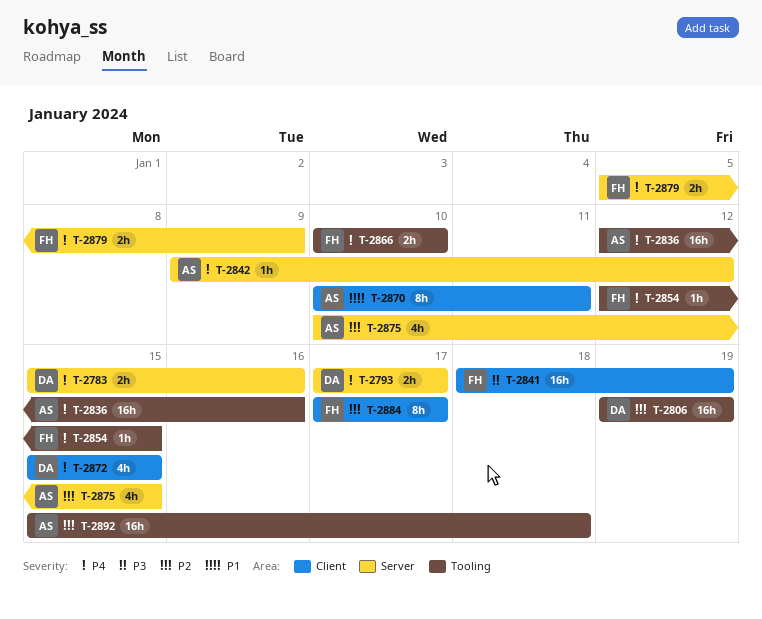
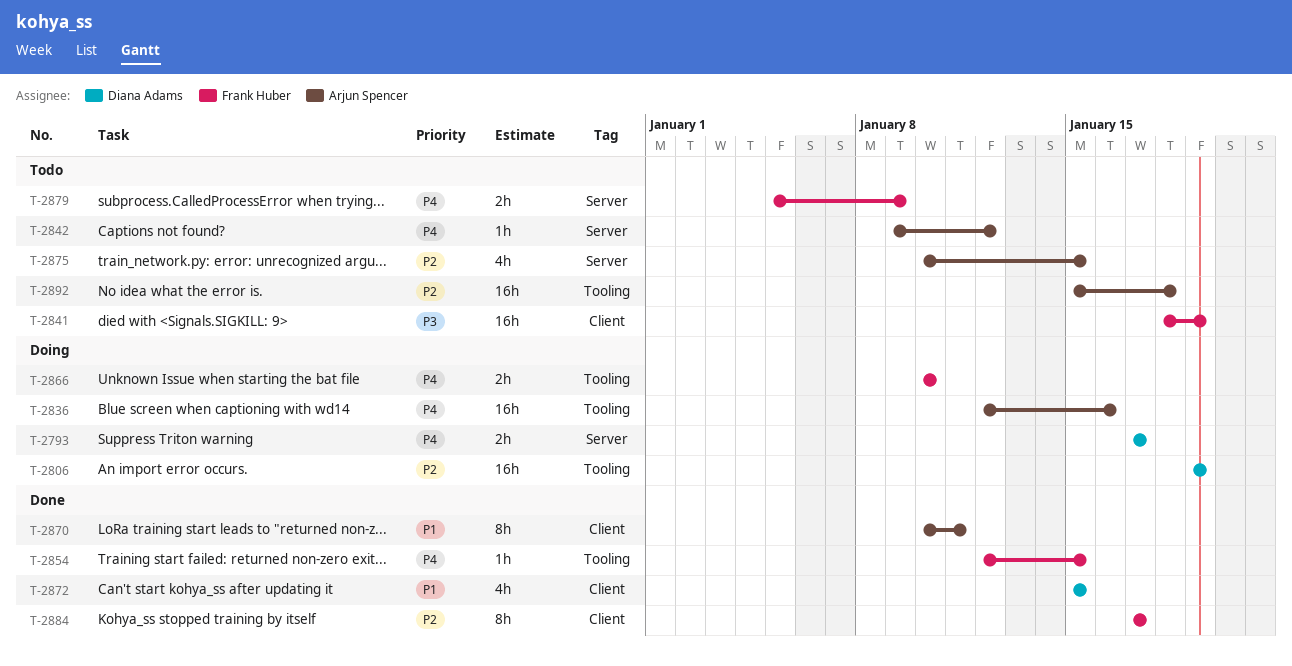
T-2783: present -> none
T-2872, priority: P4 -> P1

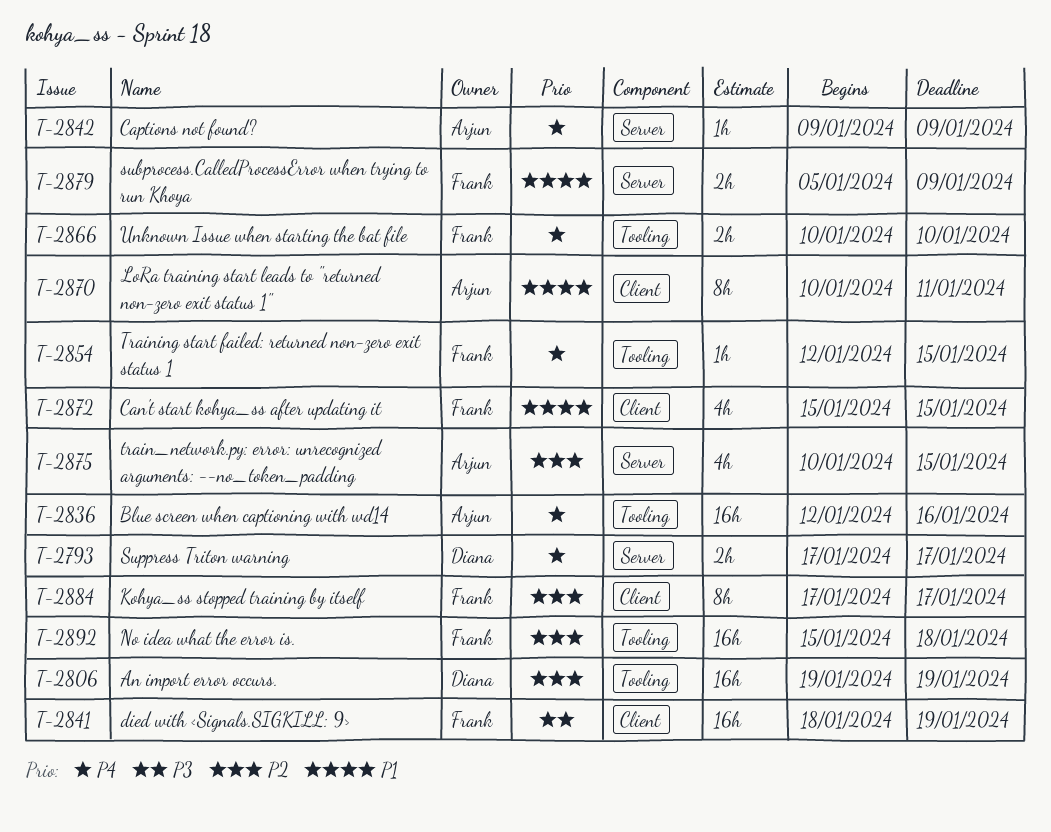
T-2842, due: Jan 12 -> Jan 9
T-2872, owner: Diana Adams -> Frank Huber
T-2879, priority: P4 -> P1
T-2892, owner: Arjun Spencer -> Frank Huber

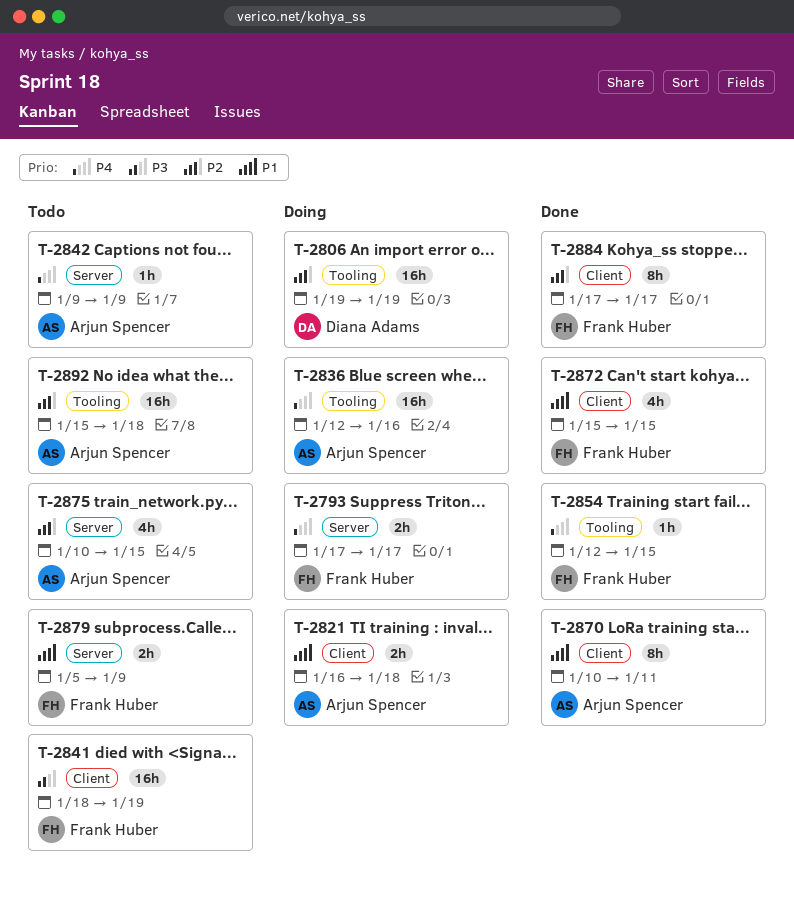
T-2793, owner: Diana Adams -> Frank Huber
T-2821: none -> present
T-2866: present -> none
T-2892, owner: Frank Huber -> Arjun Spencer

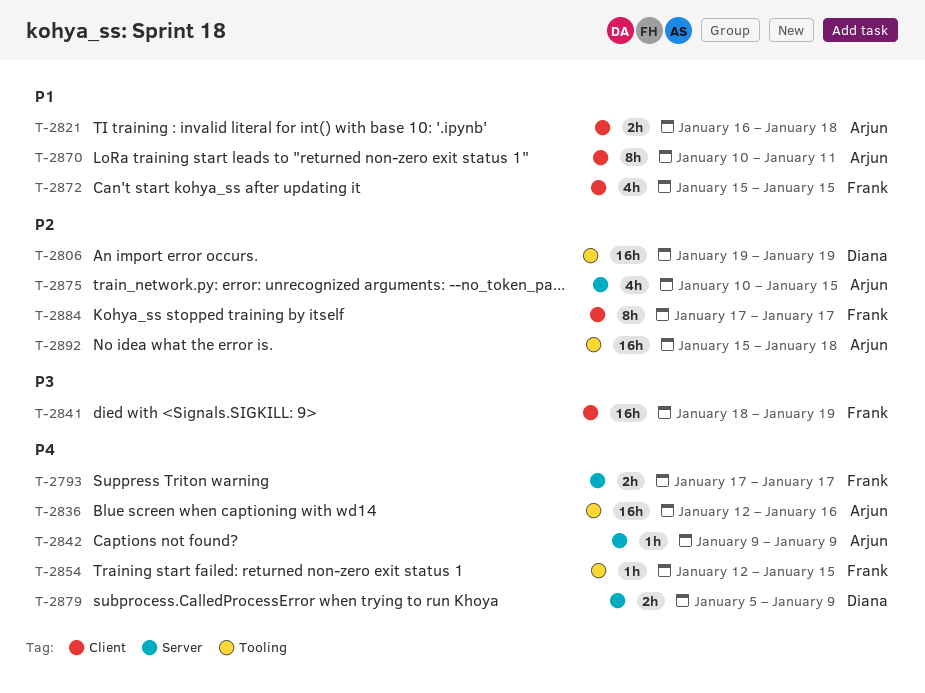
T-2879, owner: Frank Huber -> Diana Adams
T-2879, priority: P1 -> P4

